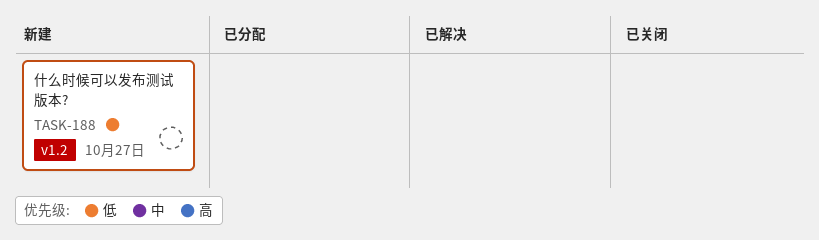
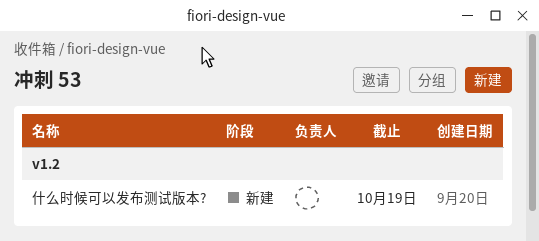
什么时候可以发布测试版本?, due: Oct 27 -> Oct 19

